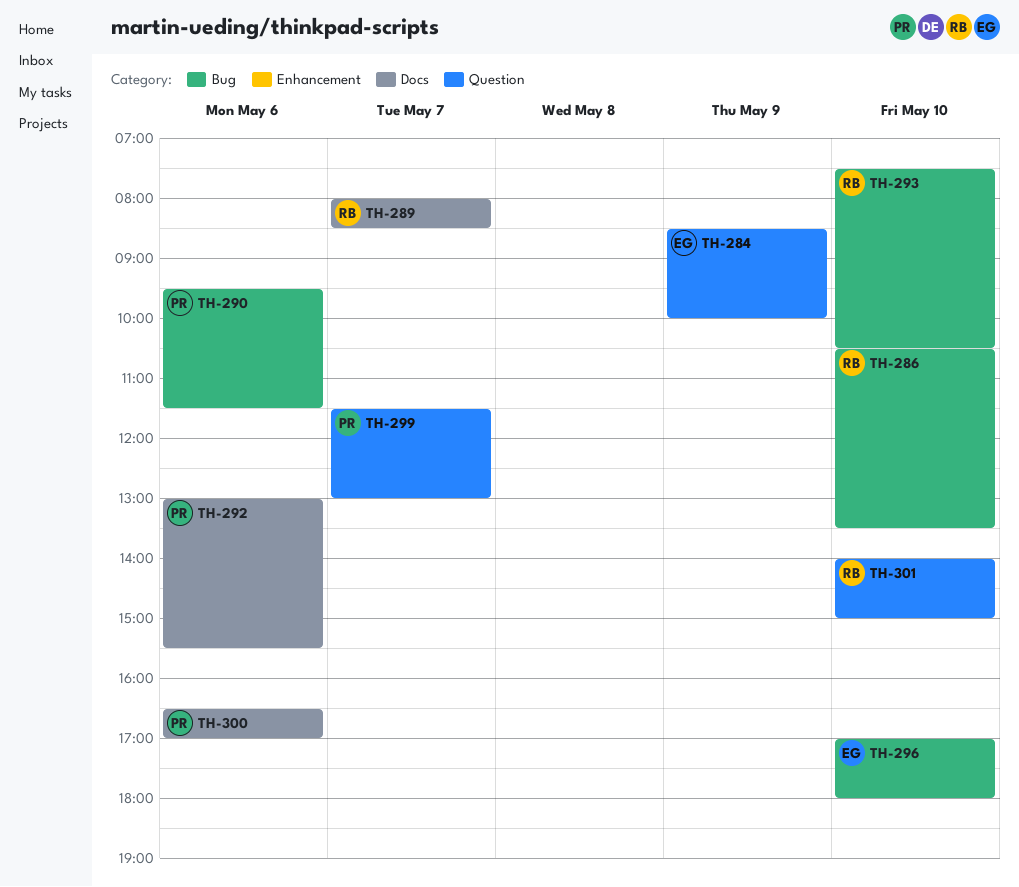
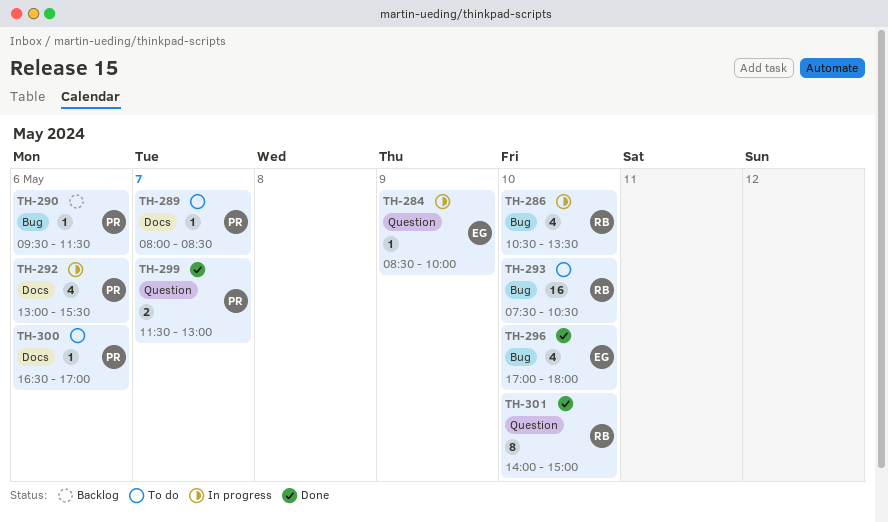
TH-289, owner: RB -> PR

